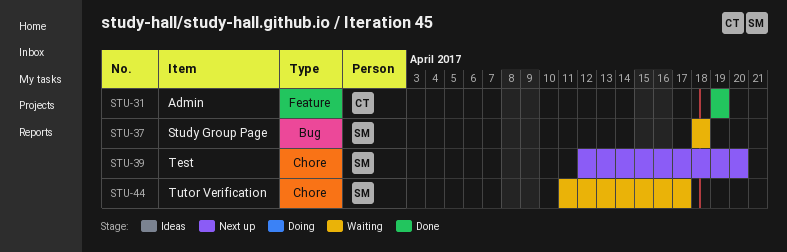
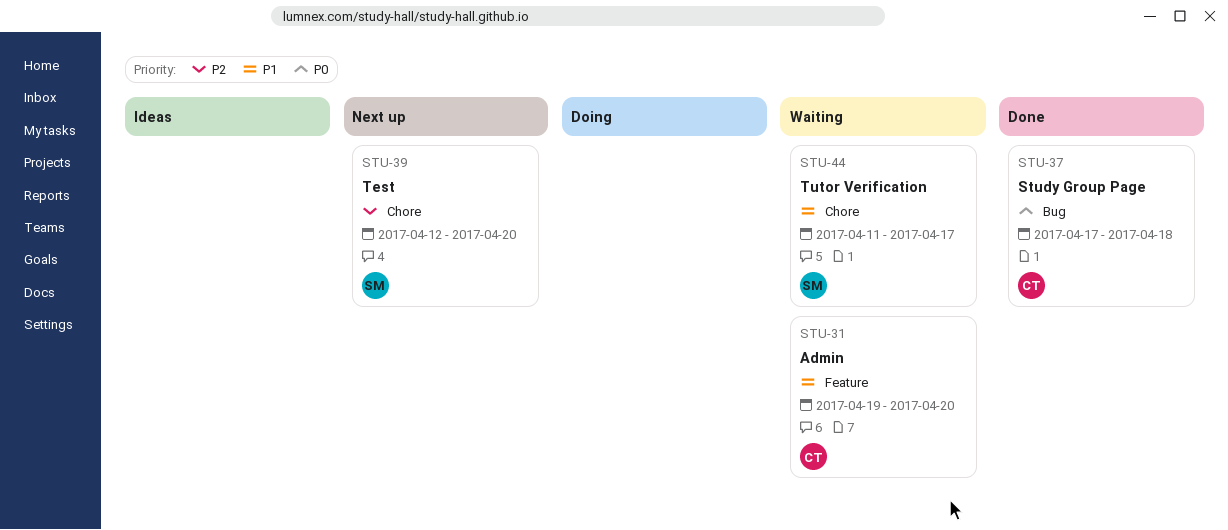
STU-31, status: Done -> Waiting
STU-31, due: Apr 19 -> Apr 20
STU-37, status: Waiting -> Done
STU-37, owner: SM -> CT
STU-37, start: Apr 18 -> Apr 17

